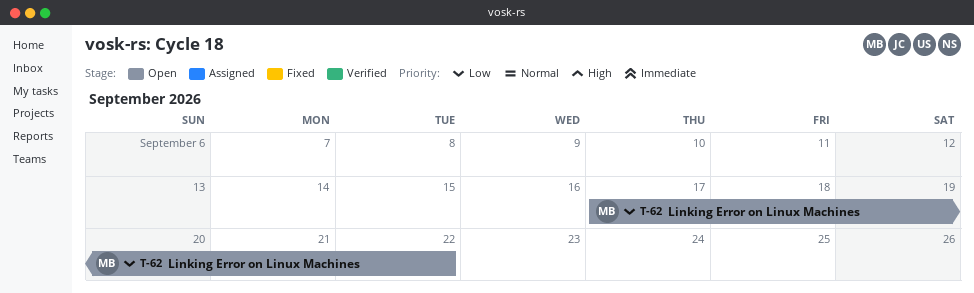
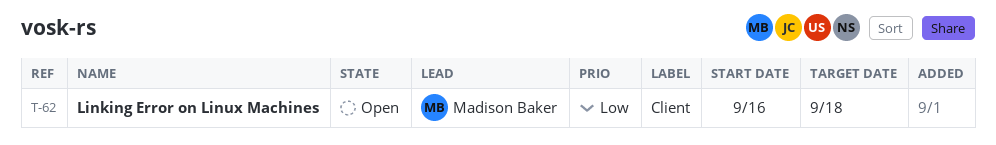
T-62, start: Sep 17 -> Sep 16
T-62, due: Sep 22 -> Sep 18

